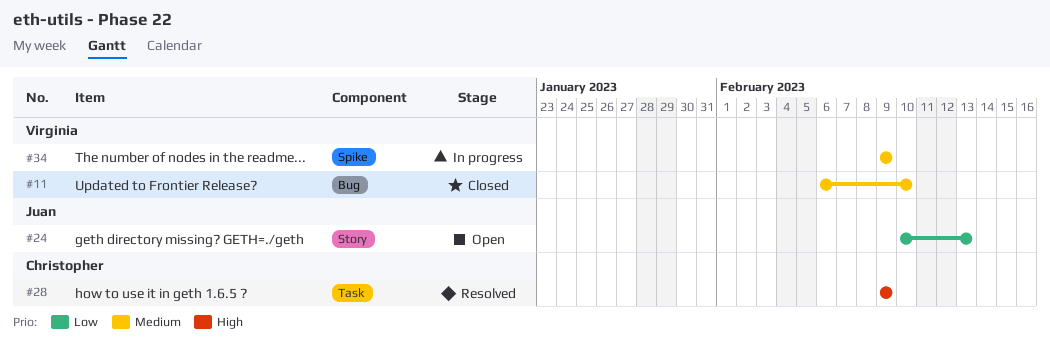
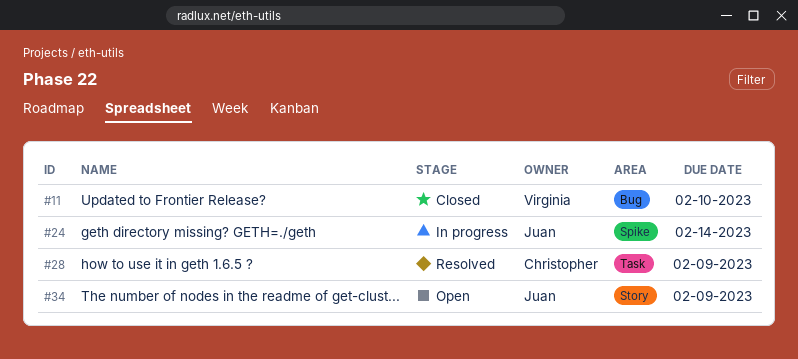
#24, status: Open -> In progress
#24, label: Story -> Spike
#24, due: Feb 13 -> Feb 14
#34, status: In progress -> Open
#34, owner: Virginia -> Juan
#34, label: Spike -> Story

